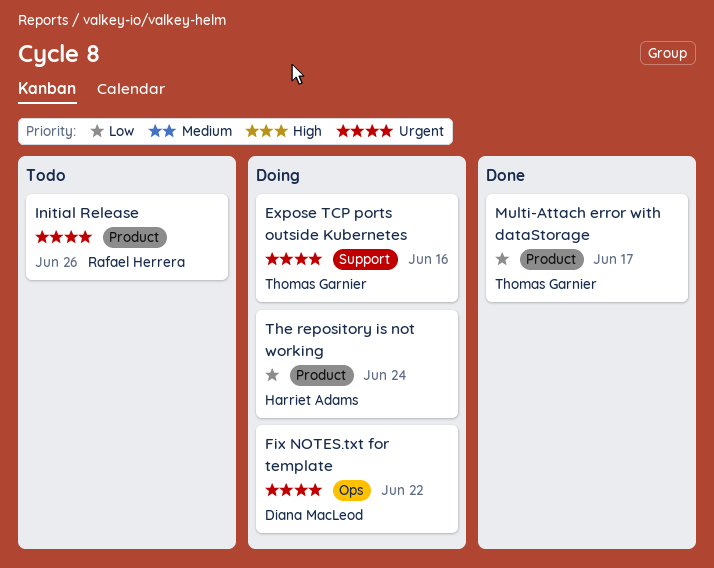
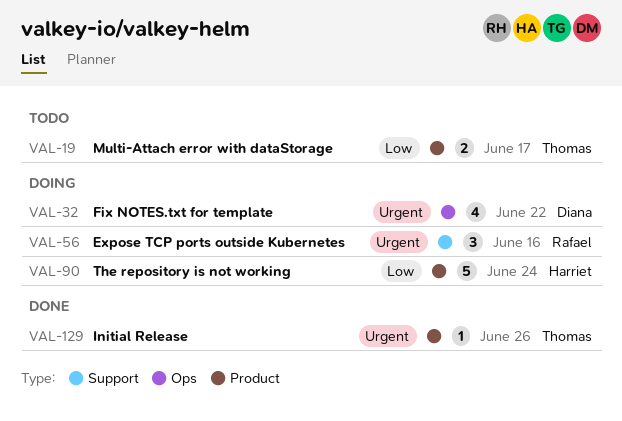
Expose TCP ports outside Kubernetes, owner: Thomas Garnier -> Rafael Herrera
Initial Release, status: Todo -> Done
Initial Release, owner: Rafael Herrera -> Thomas Garnier
Multi-Attach error with dataStorage, status: Done -> Todo

